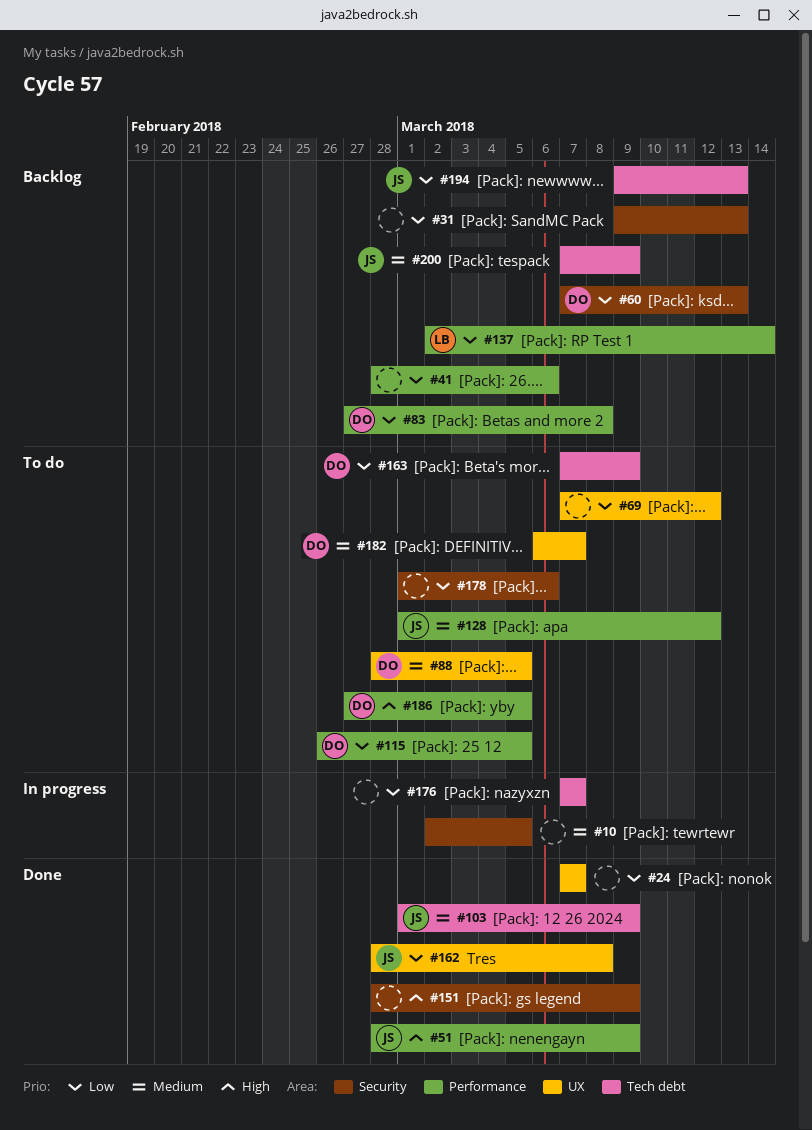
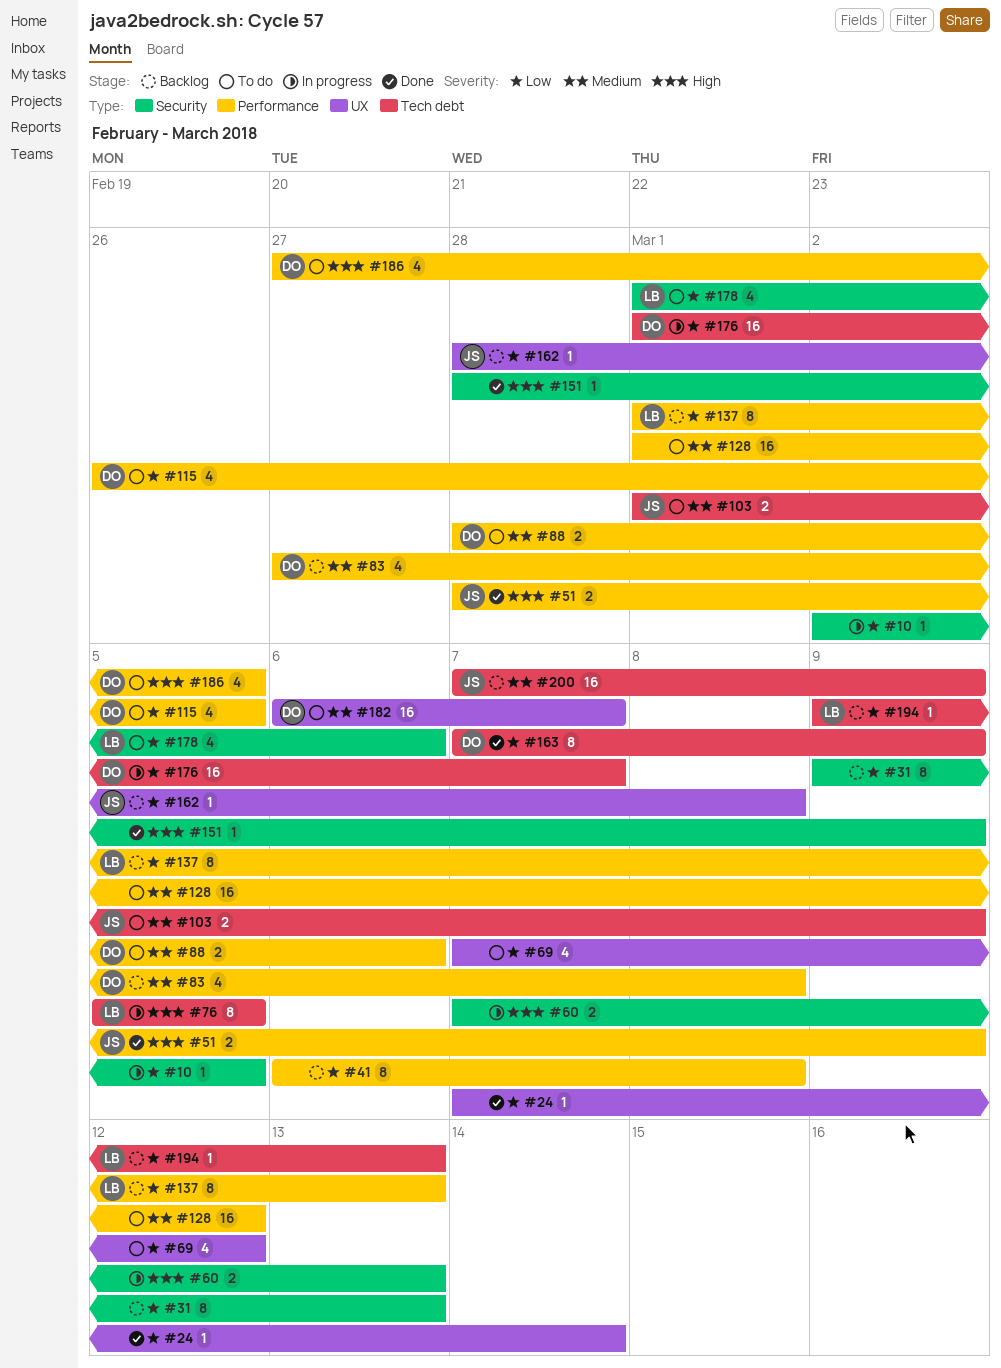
#10, priority: Medium -> Low
#24, due: Mar 7 -> Mar 14
#41, start: Feb 28 -> Mar 6
#41, due: Mar 6 -> Mar 8
#60, status: Backlog -> In progress
#60, owner: DO -> none
#60, priority: Low -> High
#76: none -> present
#83, priority: Low -> Medium
#88, label: UX -> Performance
#88, due: Mar 5 -> Mar 6
#103, status: Done -> To do
#128, owner: JS -> none
#137, start: Mar 2 -> Mar 1
#137, due: Mar 14 -> Mar 13
#162, status: Done -> Backlog
#163, status: To do -> Done
#176, owner: none -> DO
#176, start: Mar 7 -> Mar 1
#178, owner: none -> LB
#194, owner: JS -> LB

